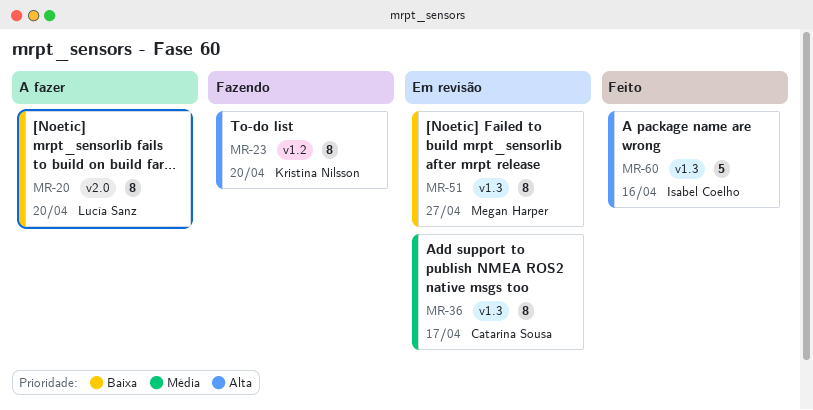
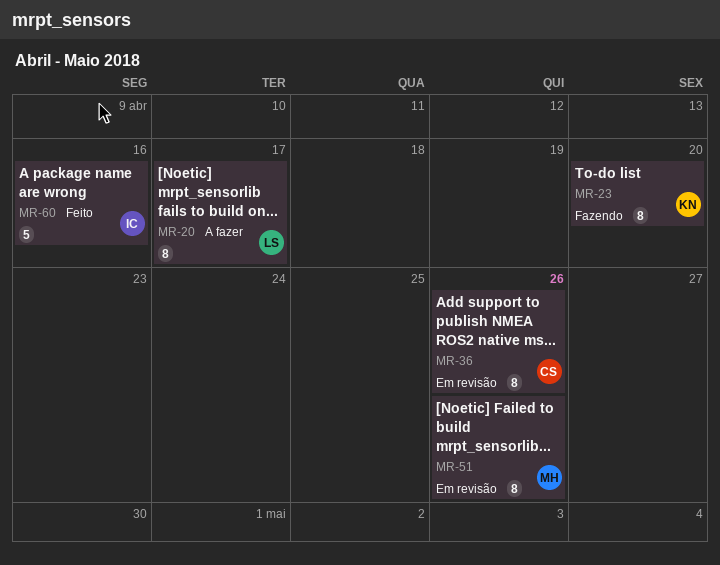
MR-20, due: Apr 20 -> Apr 17
MR-36, due: Apr 17 -> Apr 26
MR-51, due: Apr 27 -> Apr 26

